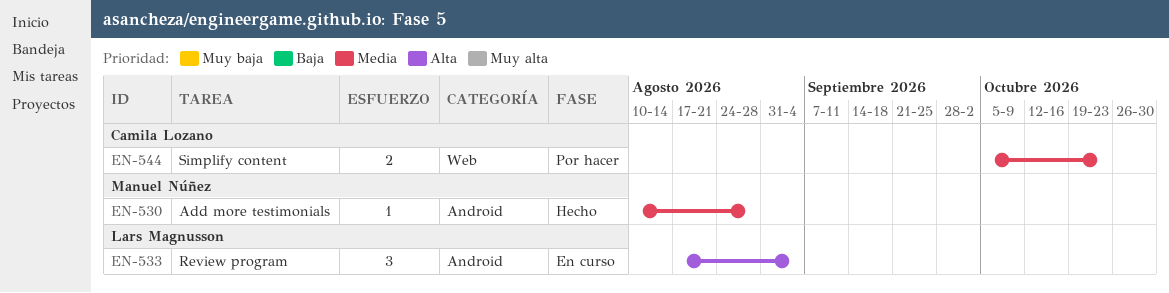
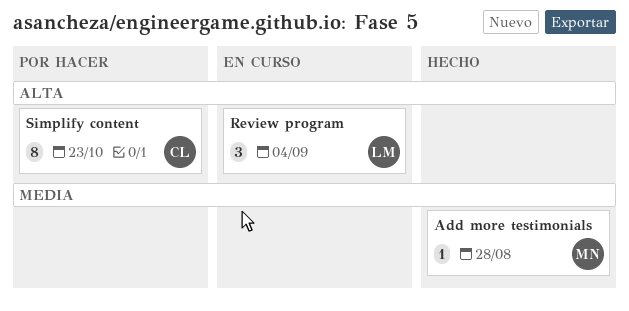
Simplify content, priority: Media -> Alta
Simplify content, estimate: 2 -> 8

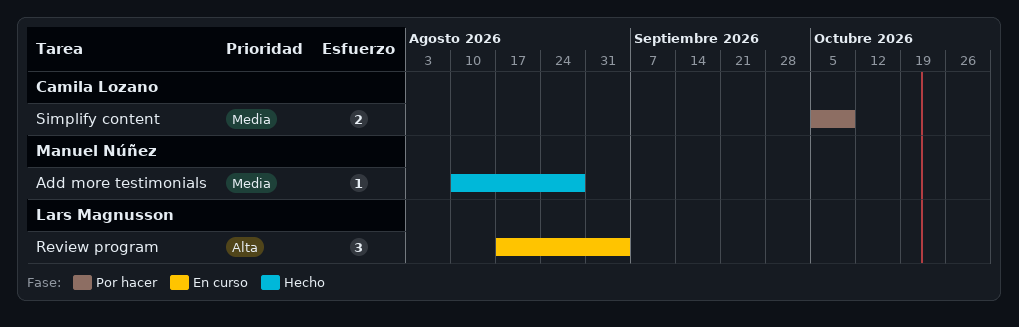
Simplify content, priority: Alta -> Media
Simplify content, estimate: 8 -> 2
Simplify content, due: Oct 23 -> Oct 9

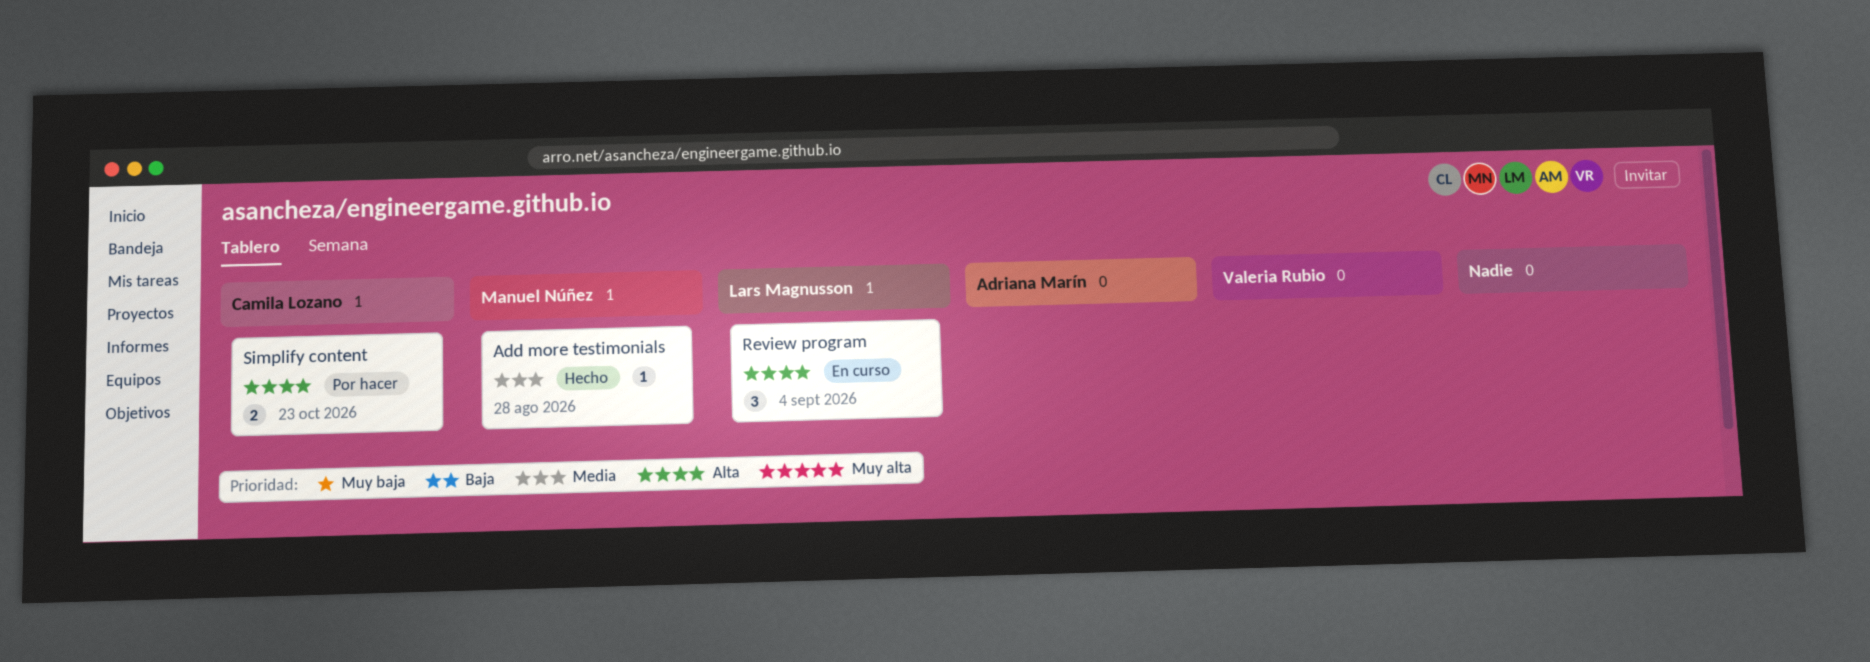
Simplify content, priority: Media -> Alta
Simplify content, due: Oct 9 -> Oct 23

